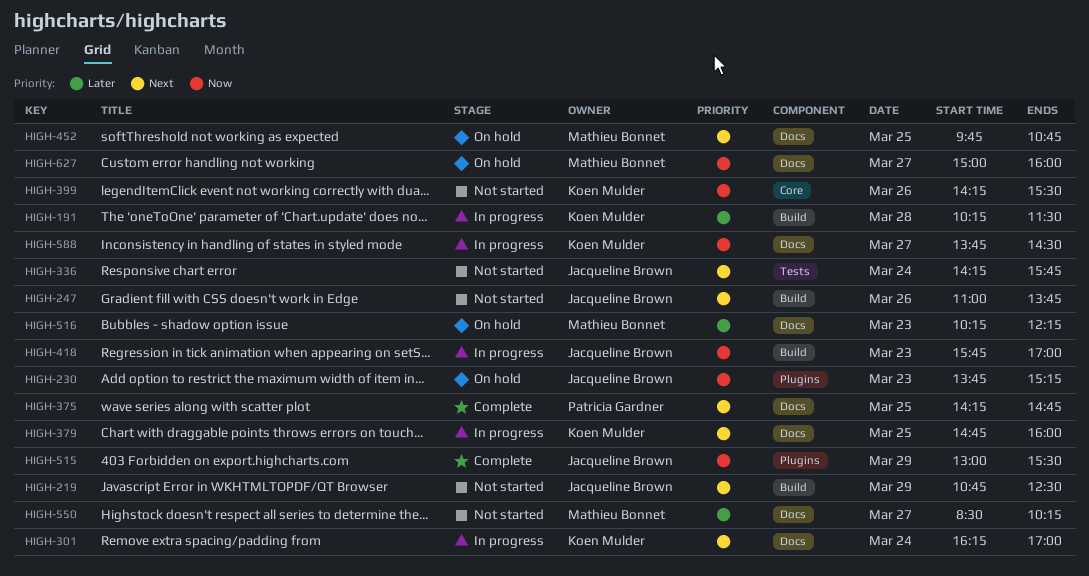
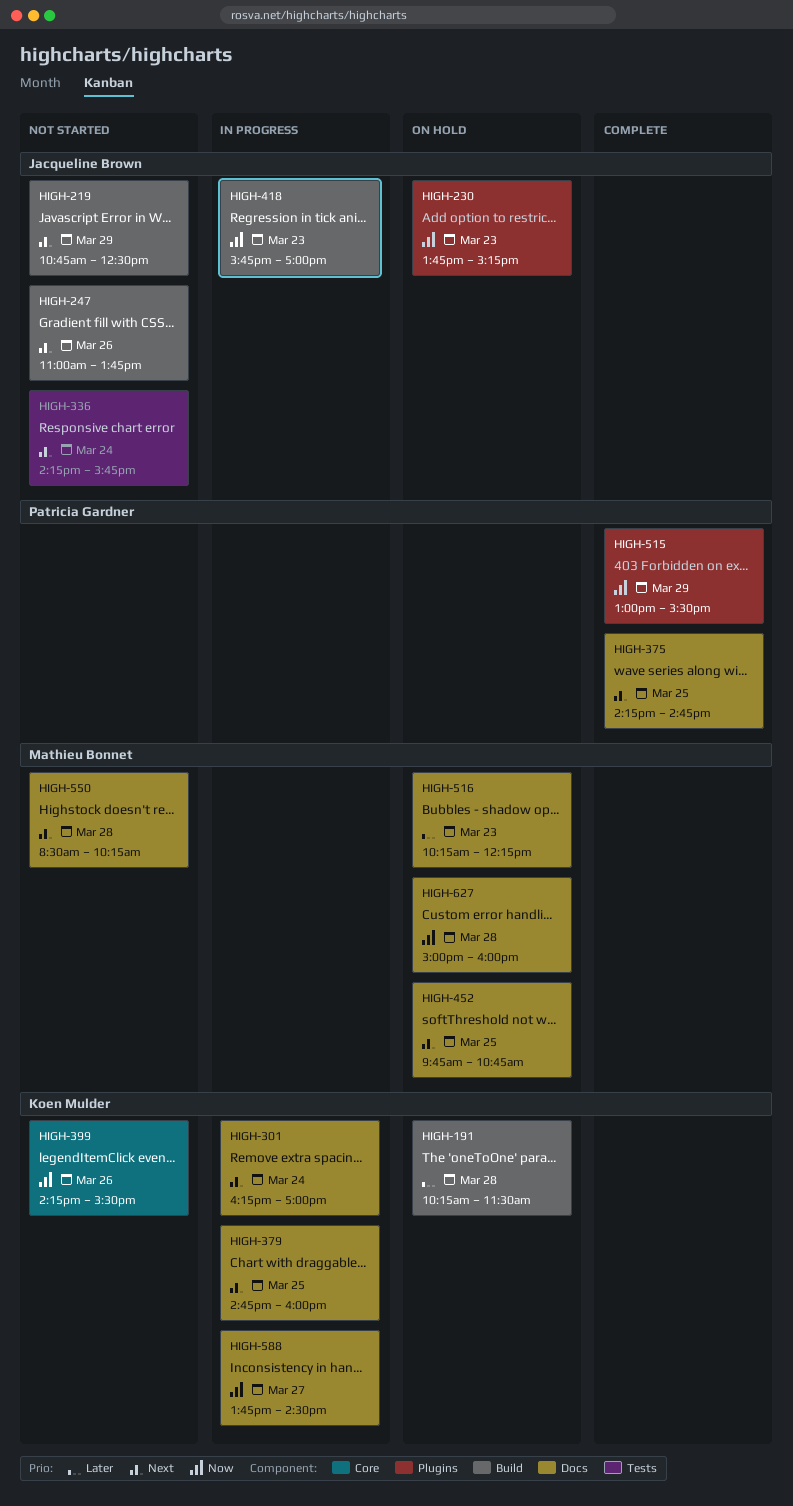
HIGH-191, status: In progress -> On hold
HIGH-515, owner: Jacqueline Brown -> Patricia Gardner
HIGH-550, priority: Later -> Next
HIGH-550, day: Mar 27 -> Mar 28
HIGH-627, day: Mar 27 -> Mar 28

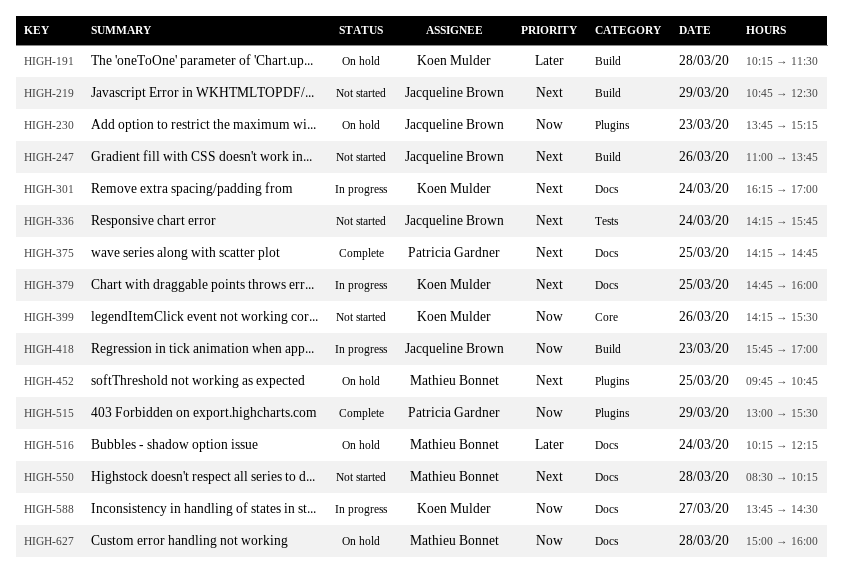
HIGH-452, label: Docs -> Plugins
HIGH-516, day: Mar 23 -> Mar 24

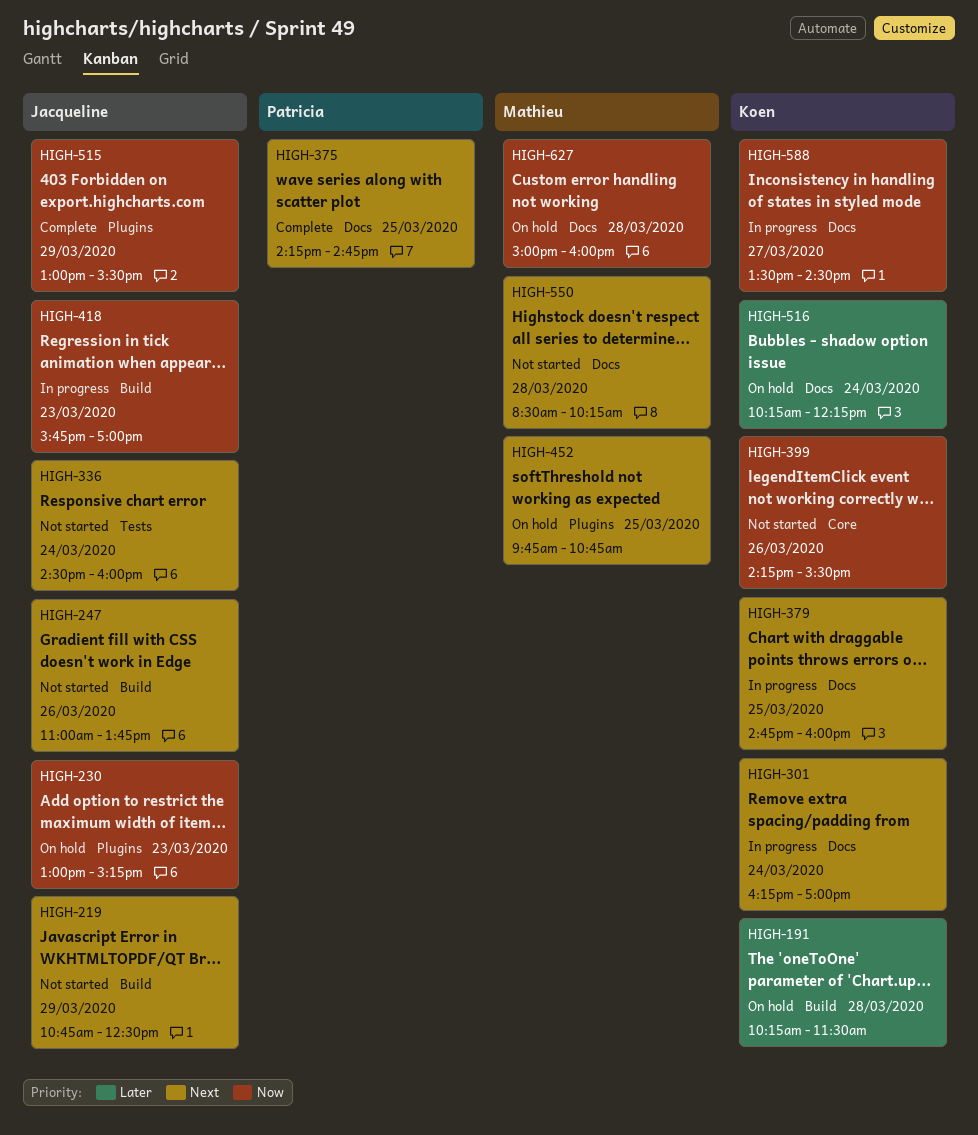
HIGH-230, begins: 13:45 -> 13:00
HIGH-336, begins: 14:15 -> 14:30
HIGH-336, ends: 15:45 -> 16:00
HIGH-515, owner: Patricia Gardner -> Jacqueline Brown
HIGH-516, owner: Mathieu Bonnet -> Koen Mulder
HIGH-588, begins: 13:45 -> 13:30

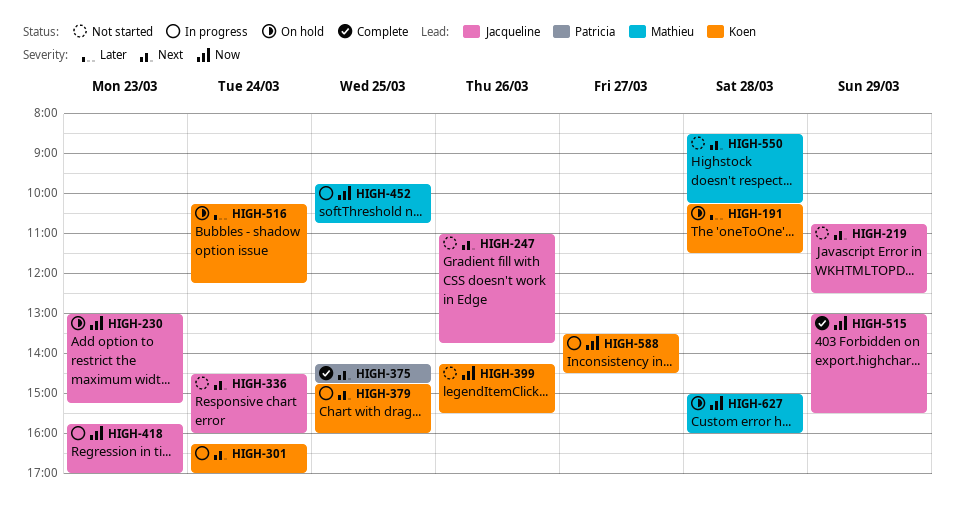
HIGH-452, status: On hold -> In progress
HIGH-452, priority: Next -> Now

